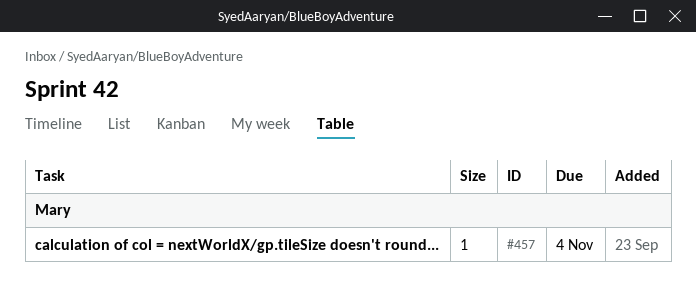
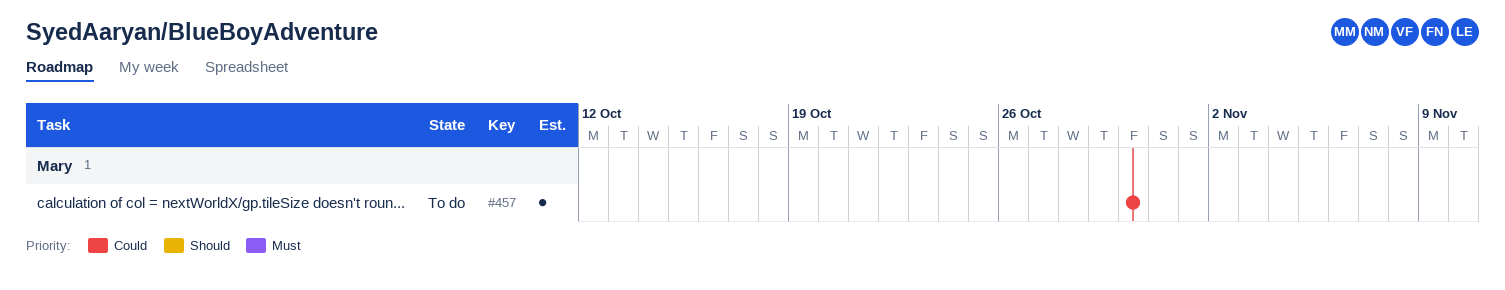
#457, due: Nov 4 -> Oct 30

